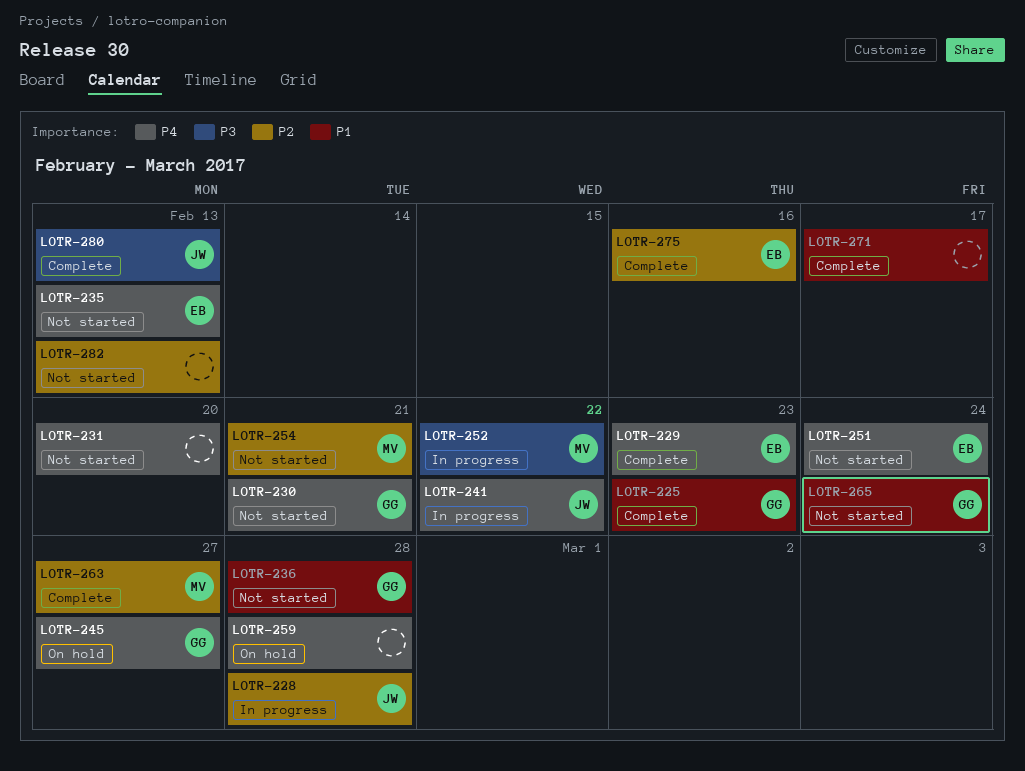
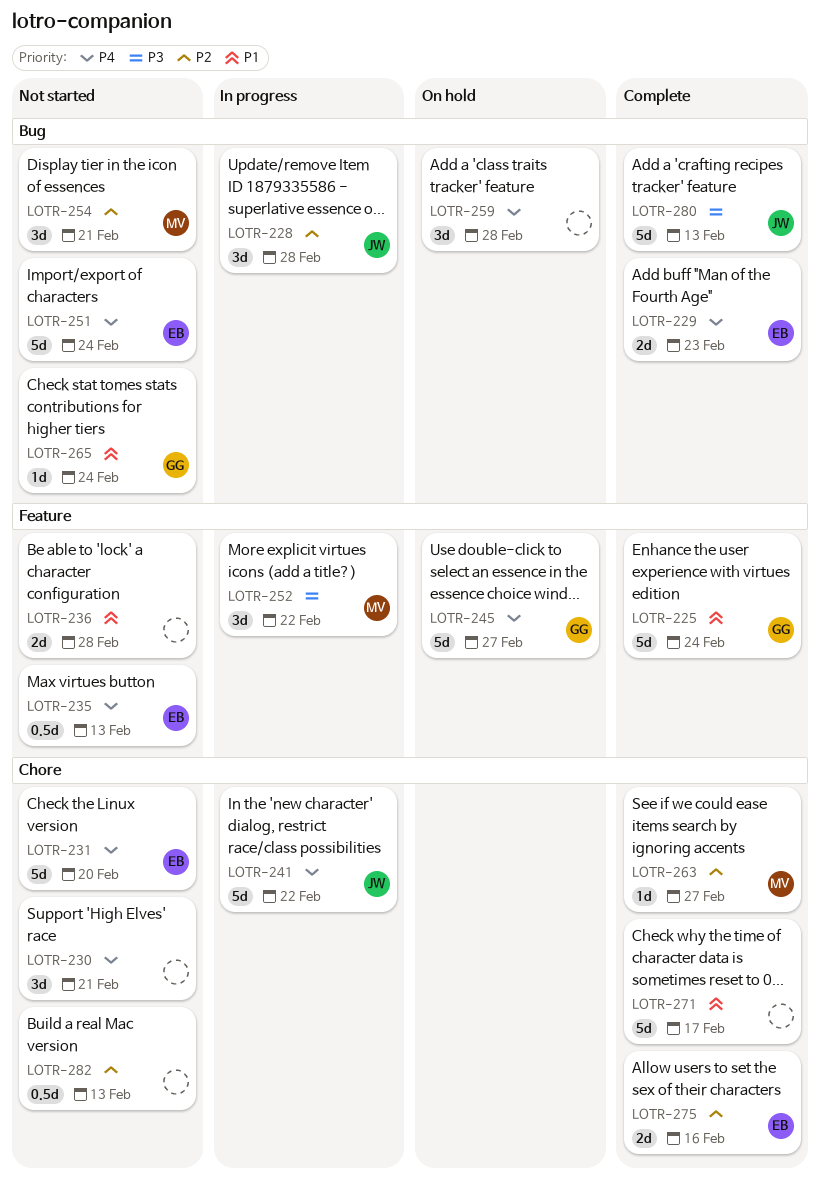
LOTR-225, due: Feb 23 -> Feb 24
LOTR-230, owner: GG -> none
LOTR-231, owner: none -> EB
LOTR-236, owner: GG -> none

